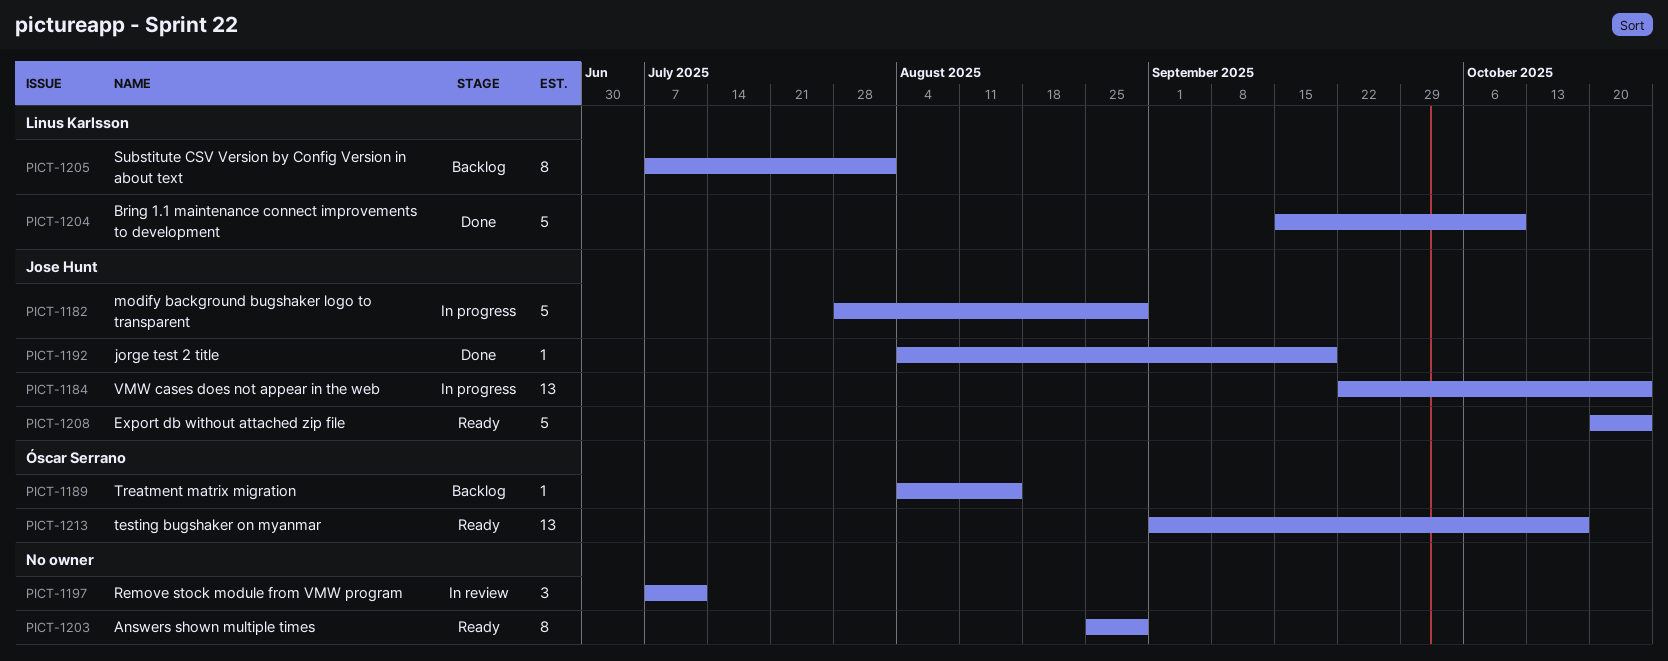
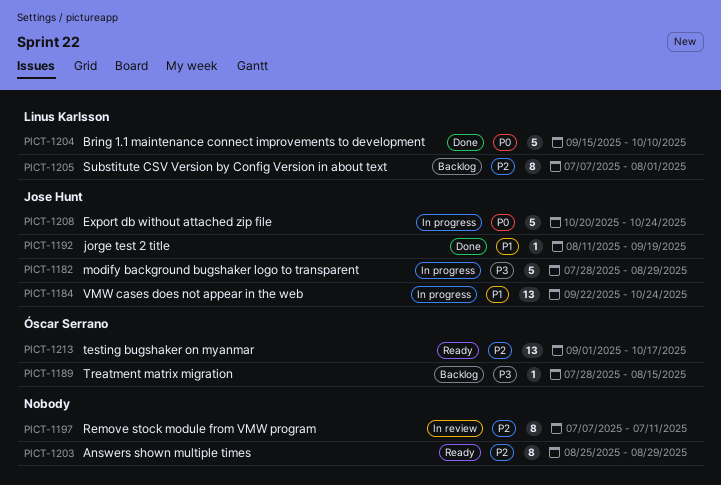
PICT-1189, start: Aug 4 -> Jul 28
PICT-1192, start: Aug 4 -> Aug 11
PICT-1197, estimate: 3 -> 8
PICT-1208, status: Ready -> In progress

